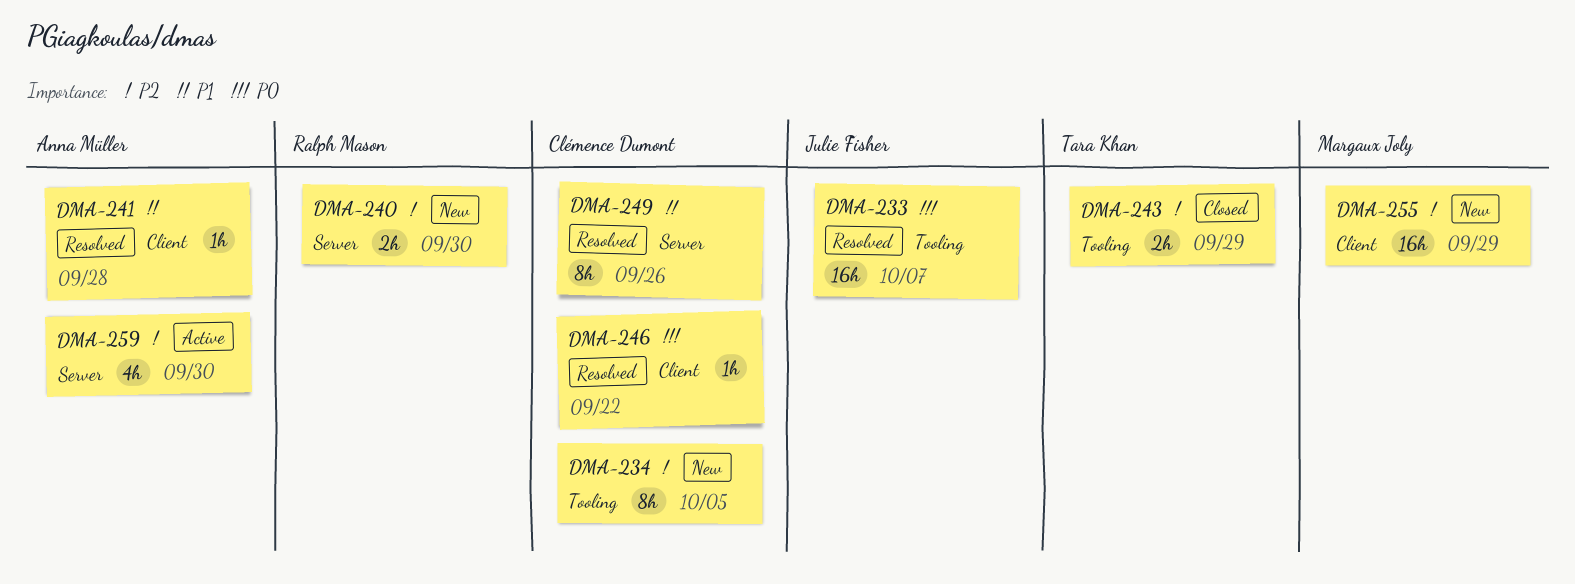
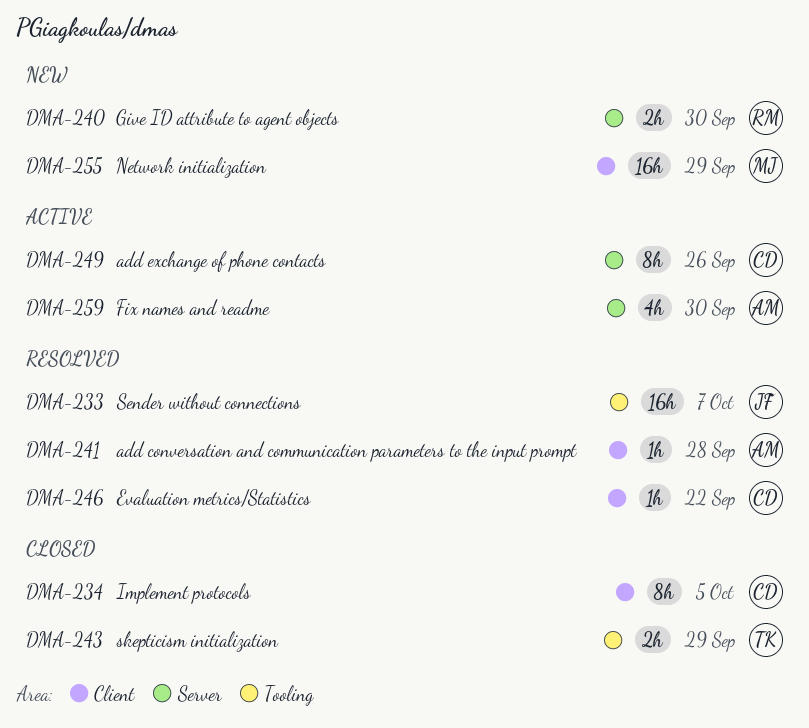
DMA-234, status: New -> Closed
DMA-234, label: Tooling -> Client
DMA-249, status: Resolved -> Active

